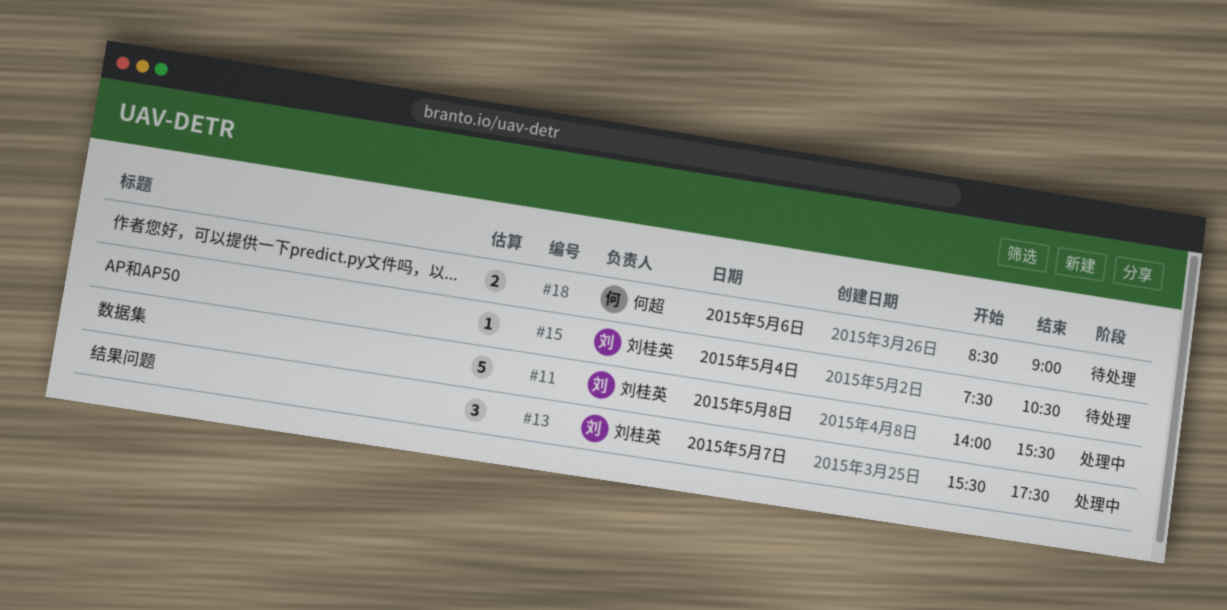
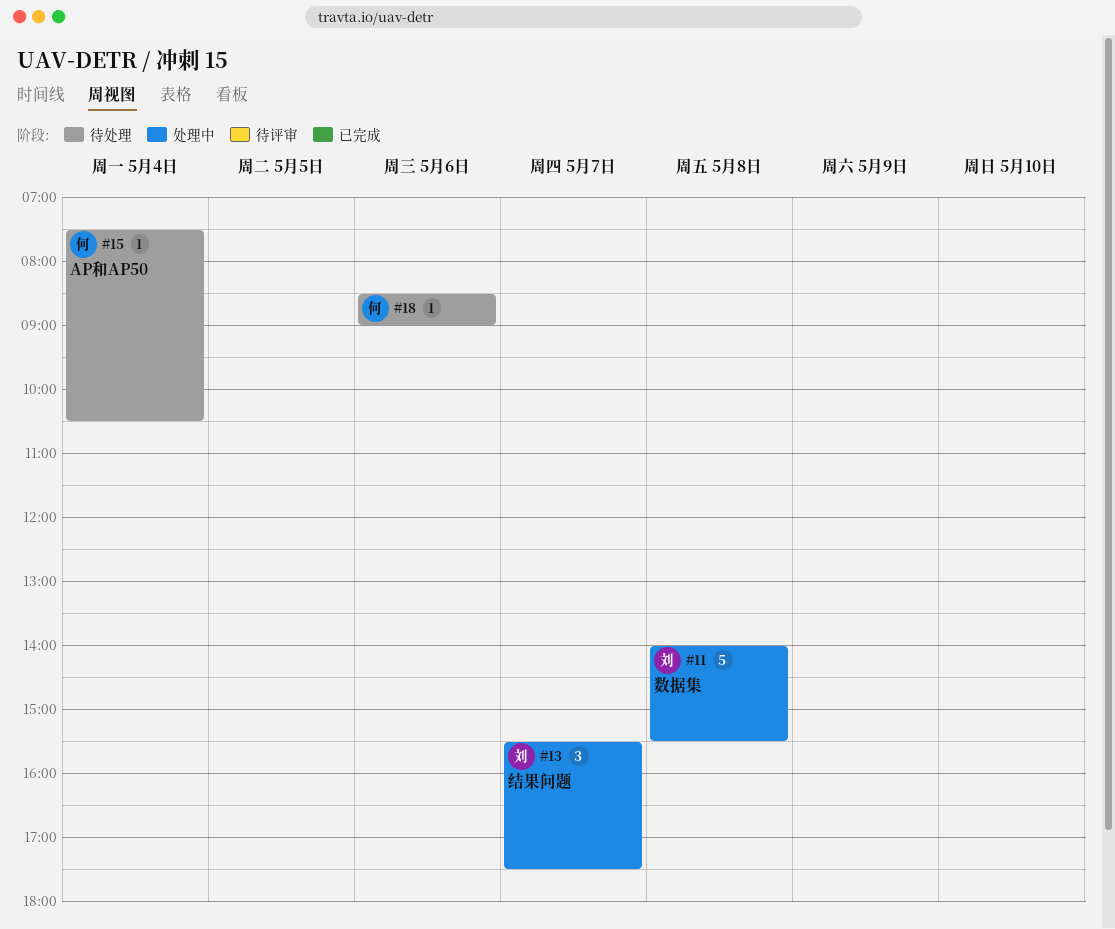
#15, owner: 刘桂英 -> 何超
#18, estimate: 2 -> 1

